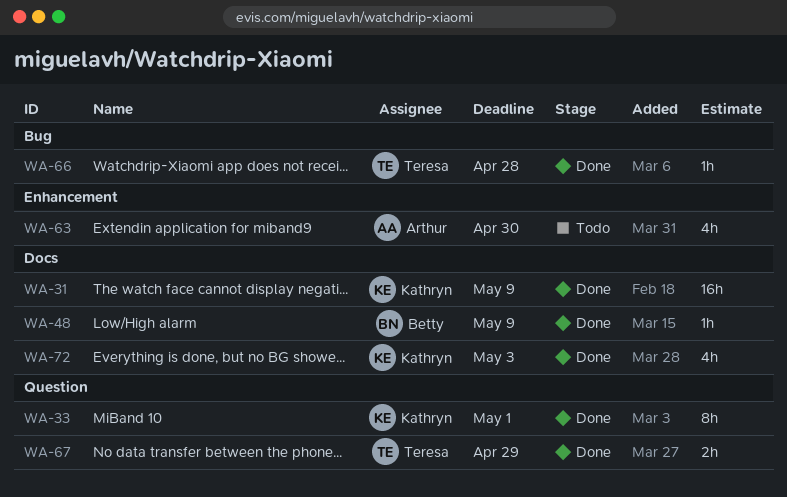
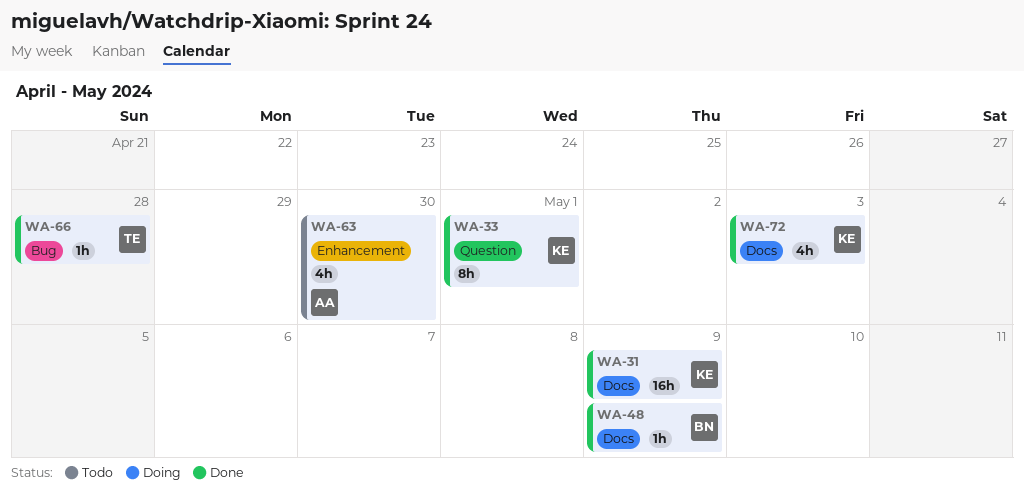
WA-67: present -> none

